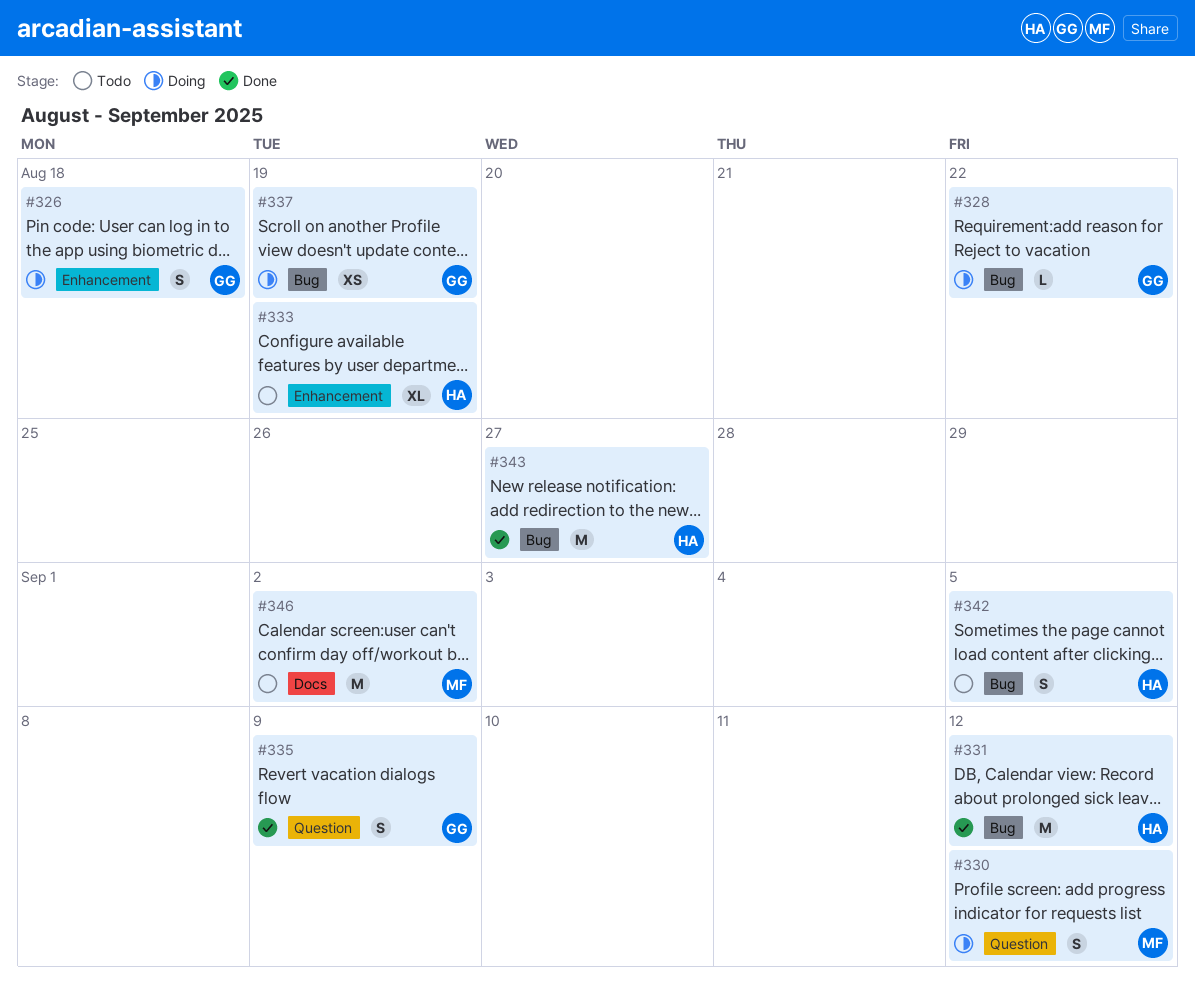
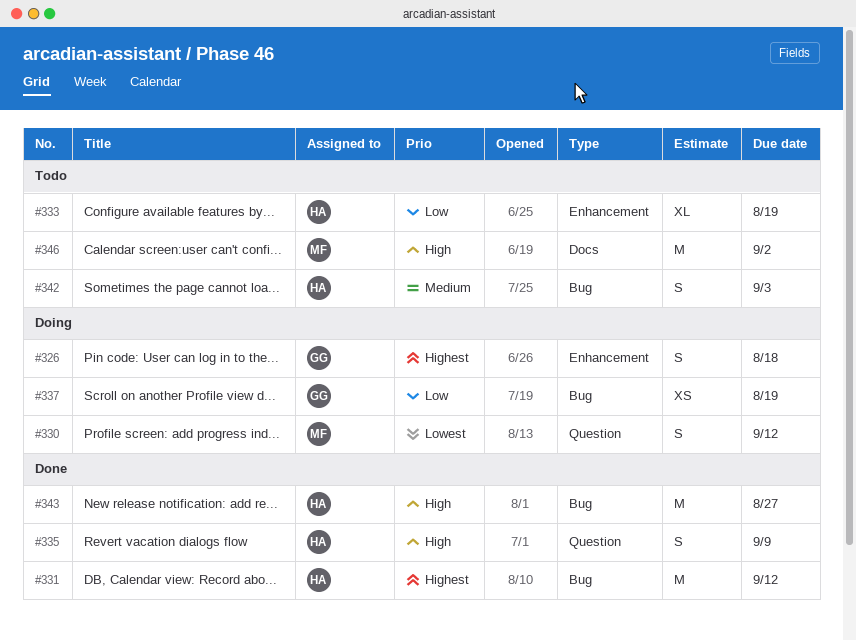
#328: present -> none
#335, owner: GG -> HA
#342, due: Sep 5 -> Sep 3

